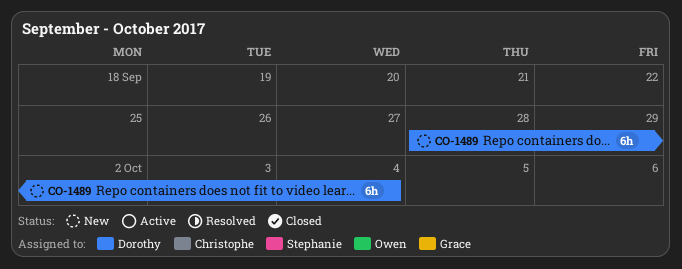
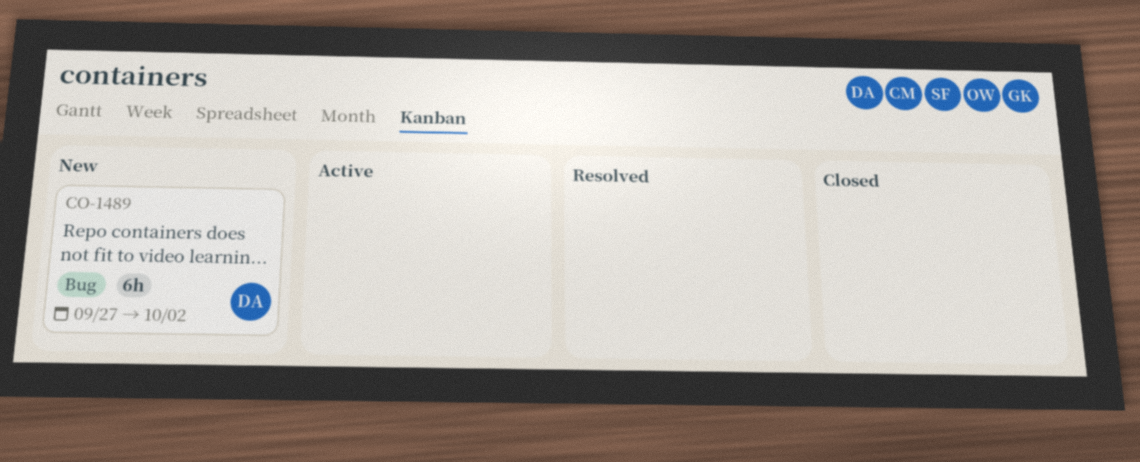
CO-1489, start: Sep 28 -> Sep 27
CO-1489, due: Oct 4 -> Oct 2

